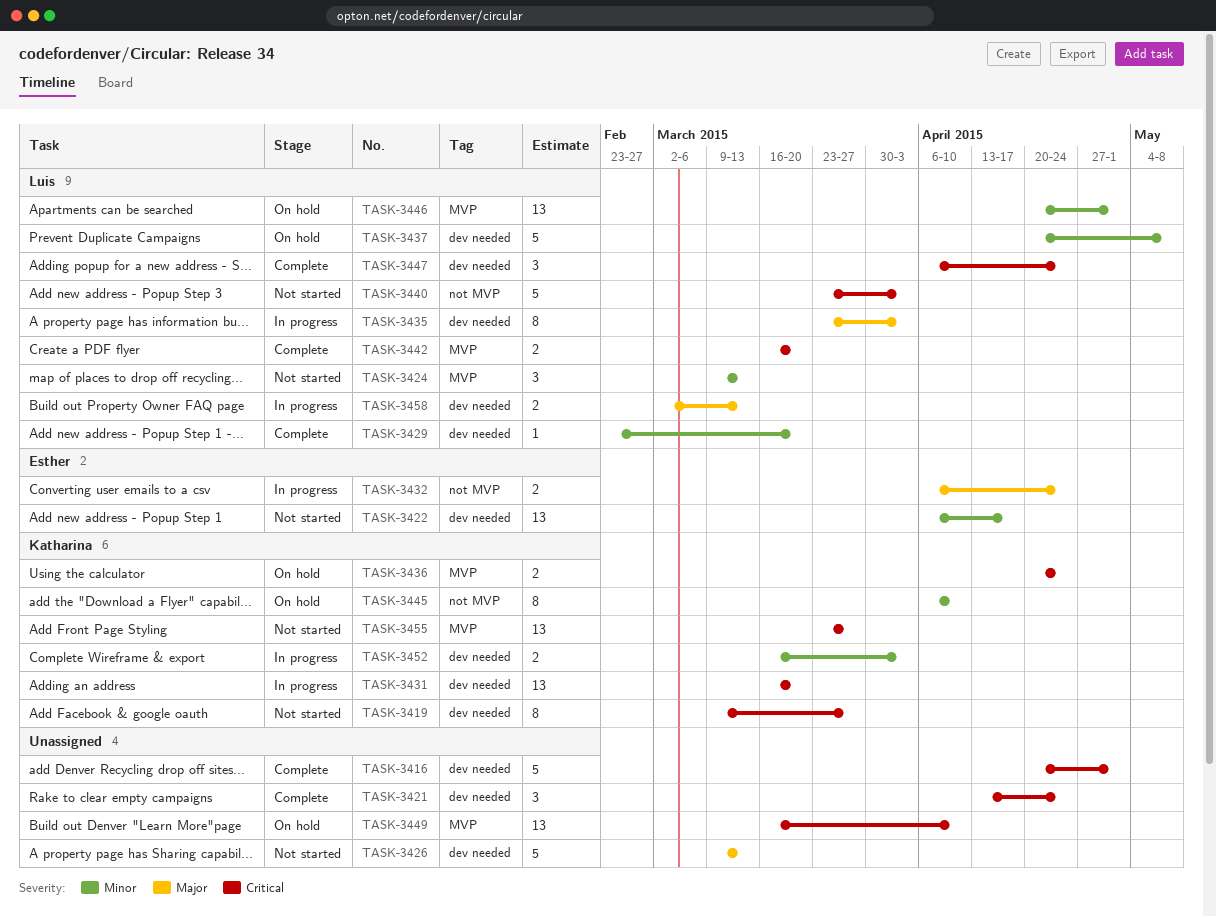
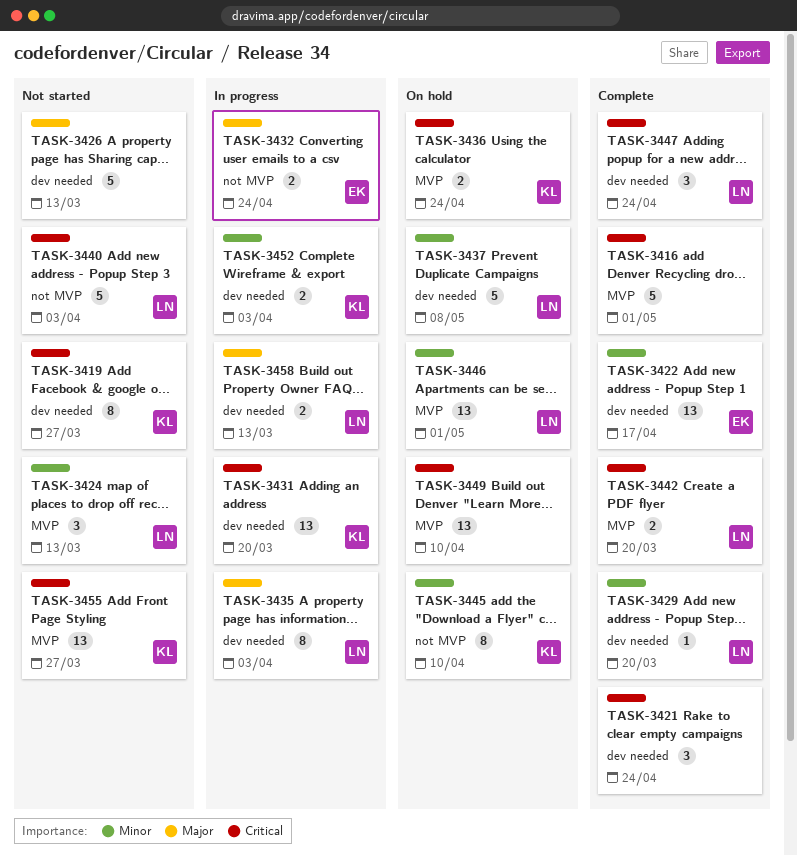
TASK-3416, label: dev needed -> MVP
TASK-3422, status: Not started -> Complete

